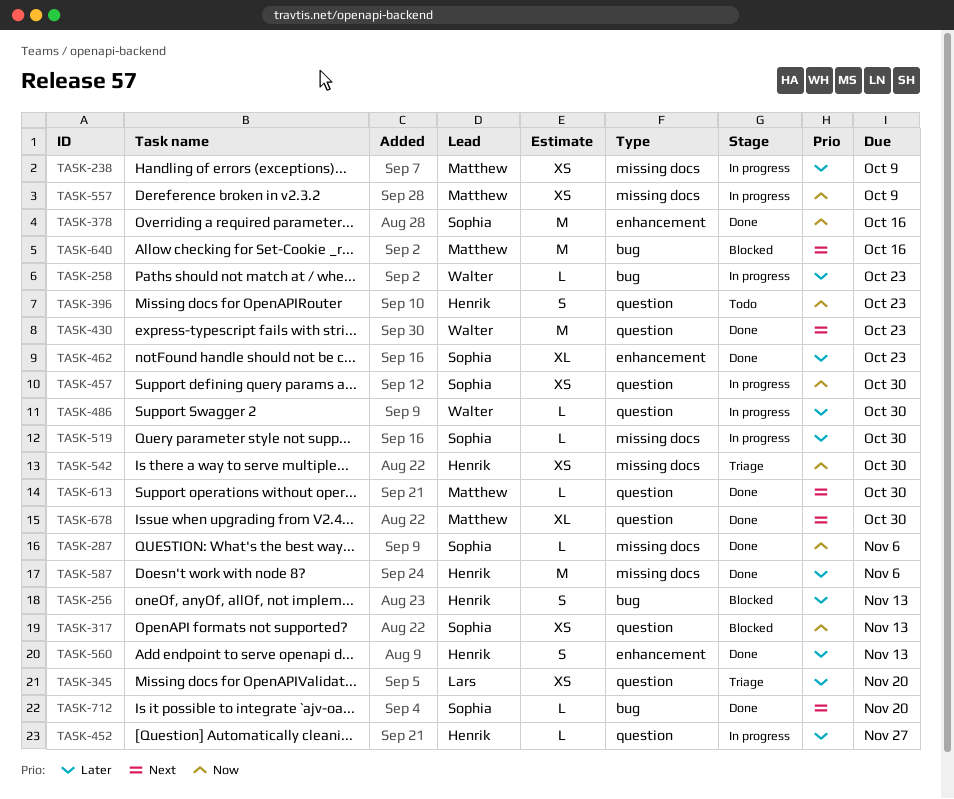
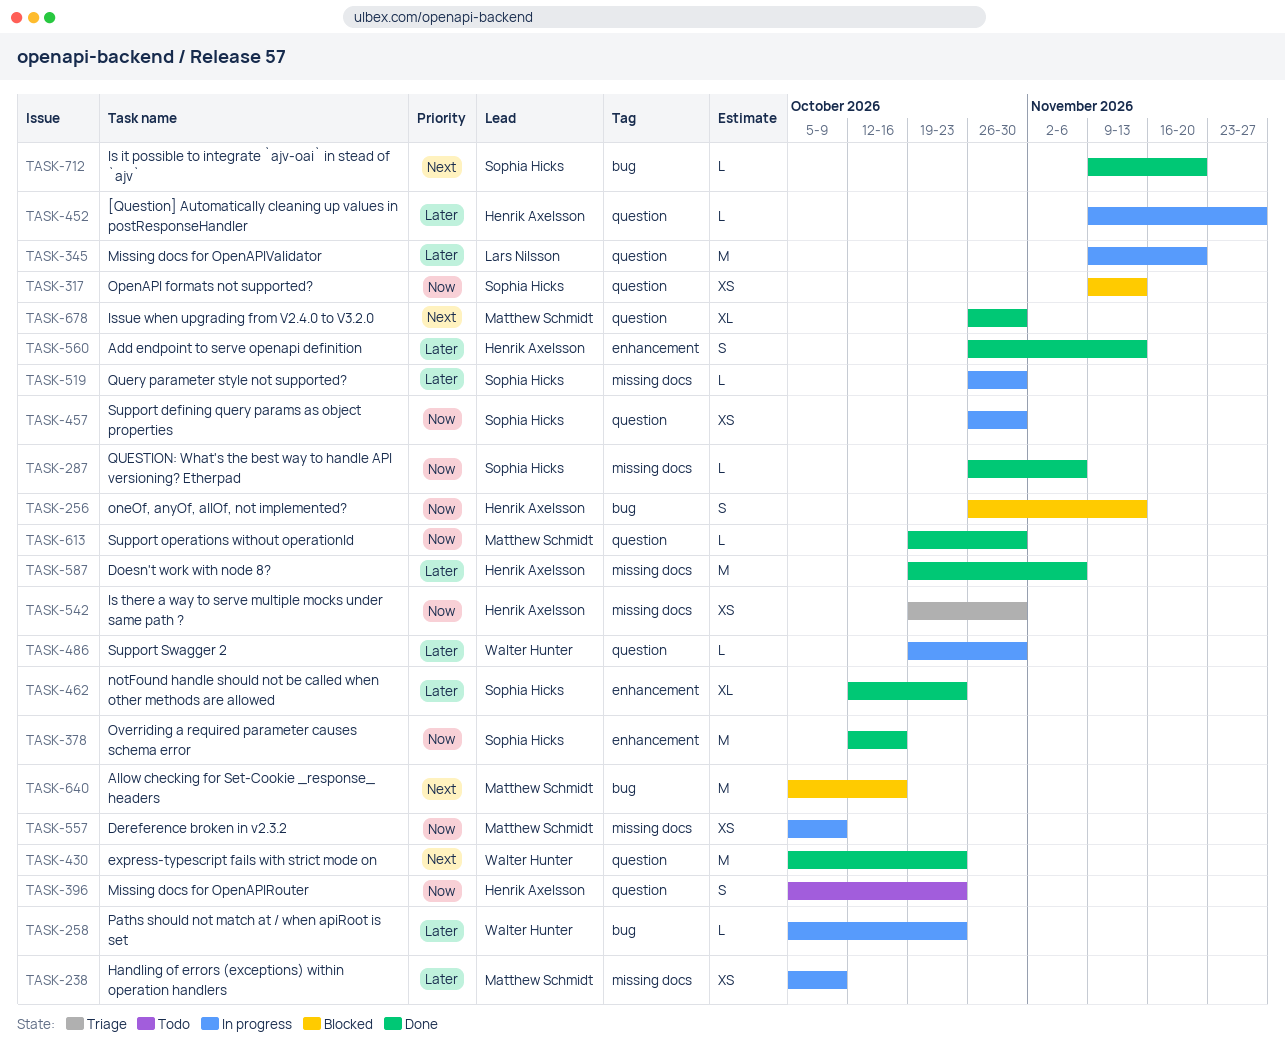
TASK-256, priority: Later -> Now
TASK-345, status: Triage -> In progress
TASK-345, estimate: XS -> M
TASK-613, priority: Next -> Now

